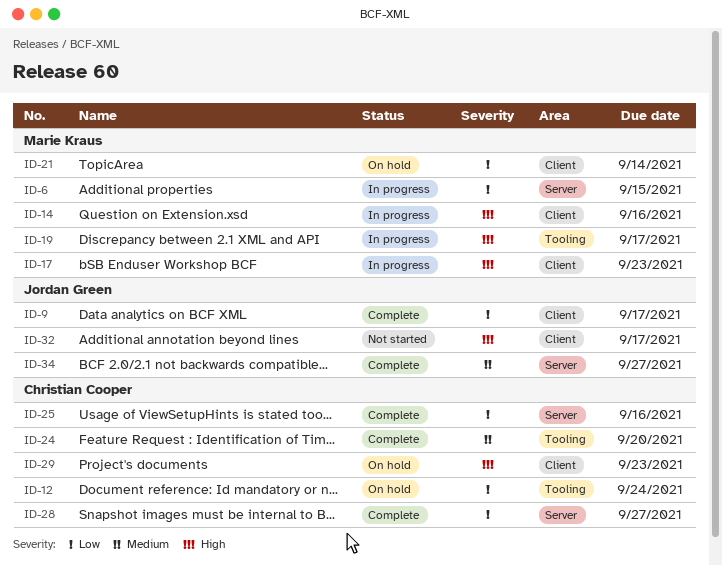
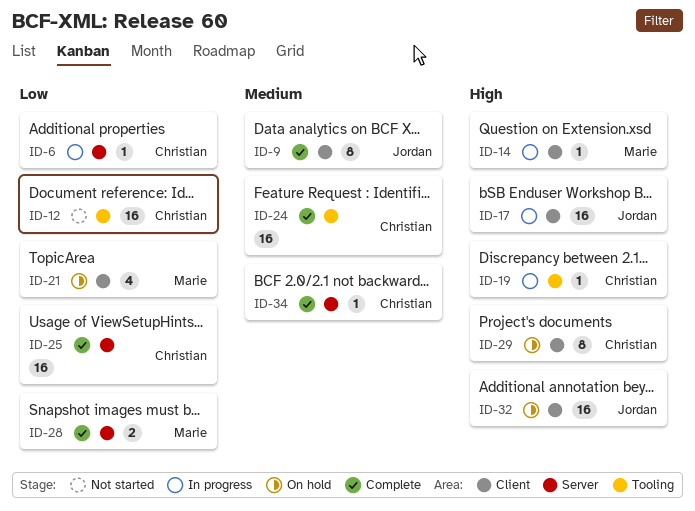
ID-6, owner: Marie Kraus -> Christian Cooper
ID-9, priority: Low -> Medium
ID-12, status: On hold -> Not started
ID-17, owner: Marie Kraus -> Jordan Green
ID-19, owner: Marie Kraus -> Christian Cooper
ID-28, owner: Christian Cooper -> Marie Kraus
ID-32, status: Not started -> On hold
ID-34, owner: Jordan Green -> Christian Cooper

